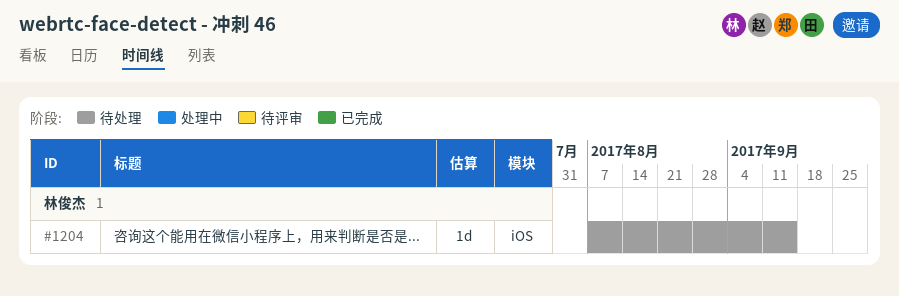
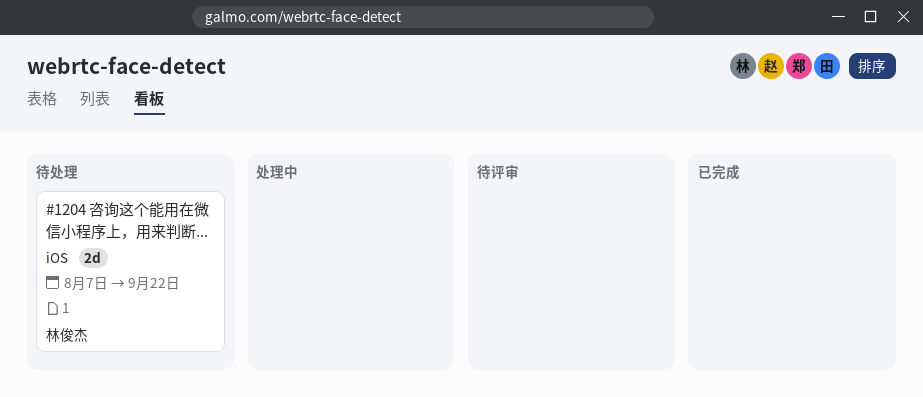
#1204, estimate: 1d -> 2d
#1204, due: Sep 15 -> Sep 22

